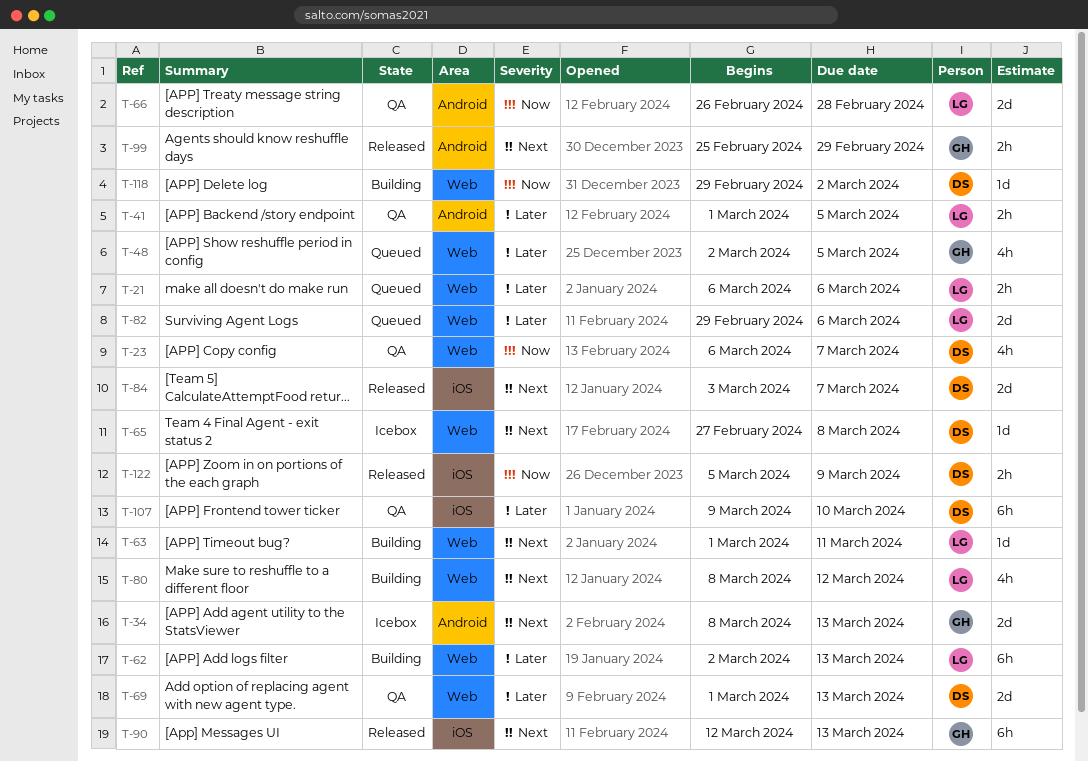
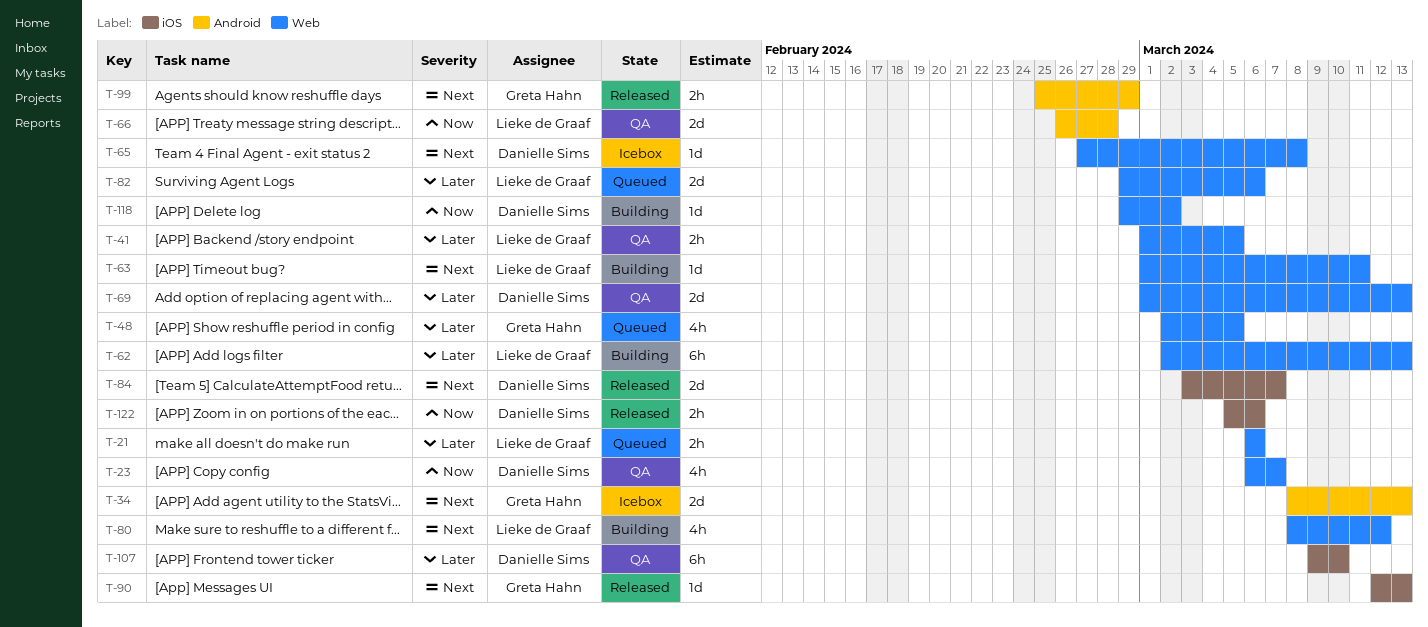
T-41, label: Android -> Web
T-90, estimate: 6h -> 1d
T-122, due: Mar 9 -> Mar 6

